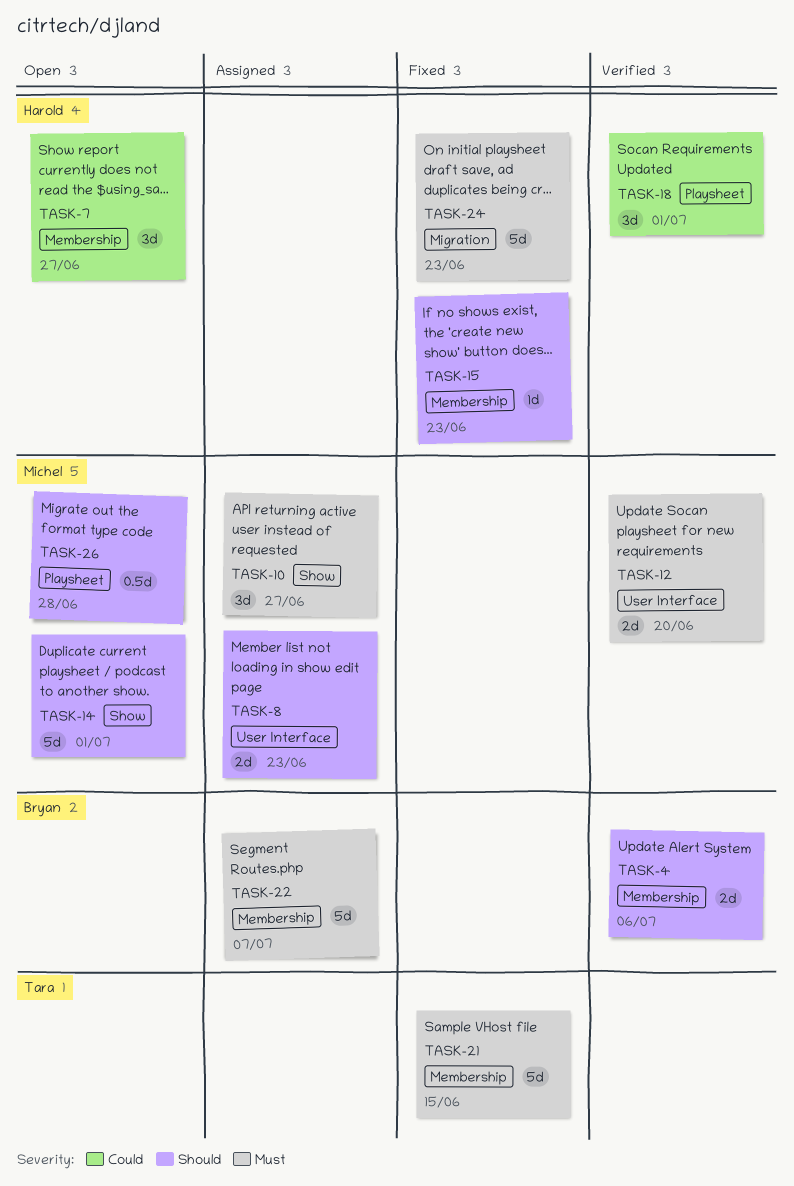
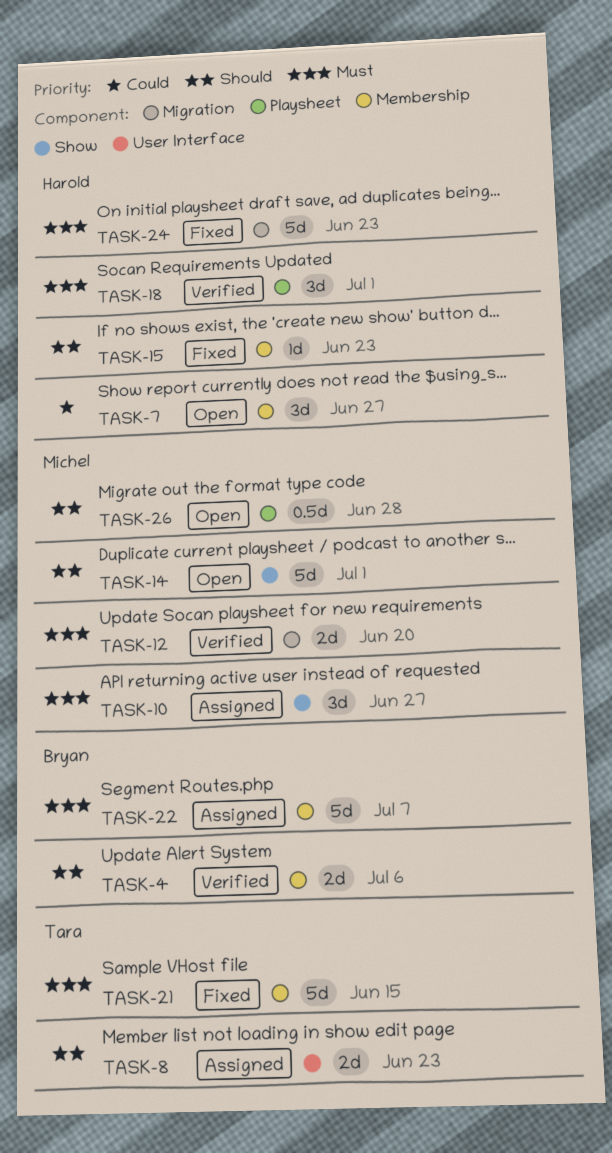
TASK-8, owner: Michel -> Tara
TASK-12, label: User Interface -> Migration
TASK-18, priority: Could -> Must

